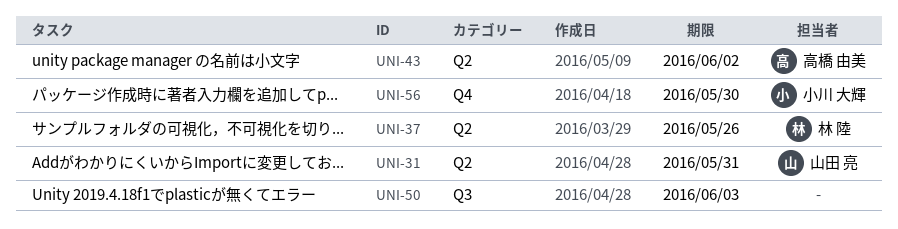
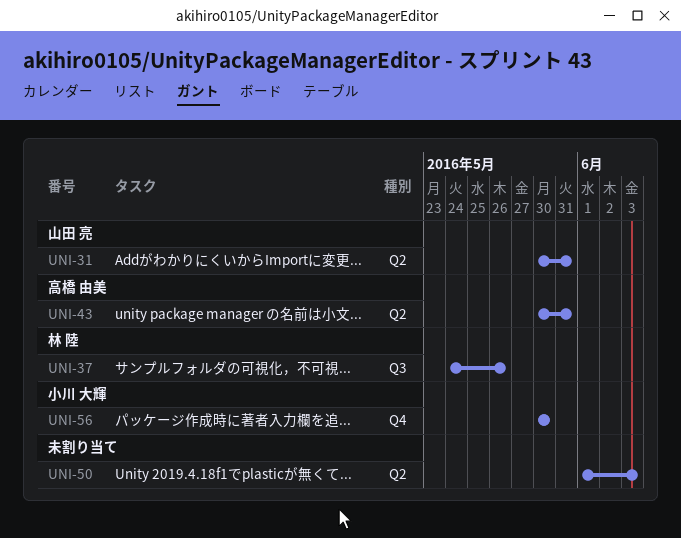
UNI-37, label: Q2 -> Q3
UNI-43, due: Jun 2 -> May 31
UNI-50, label: Q3 -> Q2

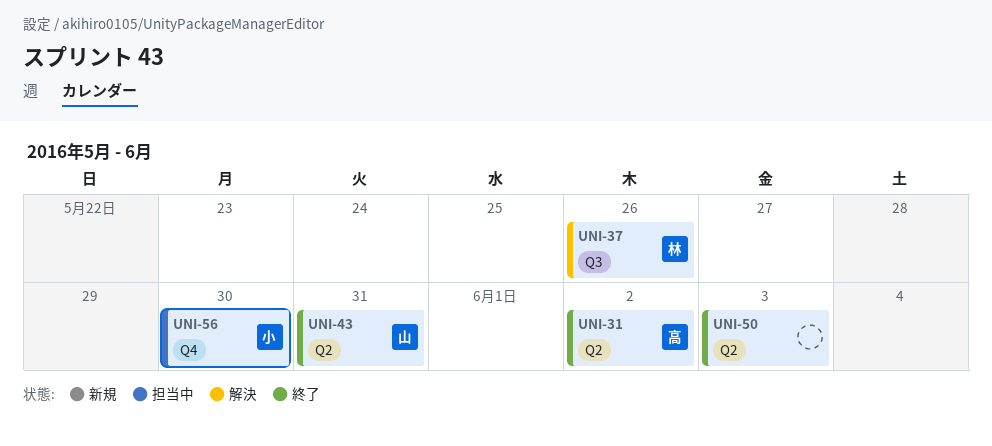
UNI-31, owner: 山田 亮 -> 高橋 由美
UNI-31, due: May 31 -> Jun 2
UNI-43, owner: 高橋 由美 -> 山田 亮

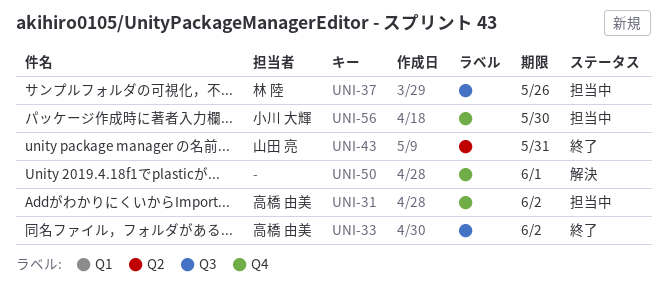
UNI-31, status: 終了 -> 担当中
UNI-31, label: Q2 -> Q4
UNI-33: none -> present
UNI-37, status: 解決 -> 担当中
UNI-50, status: 終了 -> 解決
UNI-50, label: Q2 -> Q4
UNI-50, due: Jun 3 -> Jun 1

